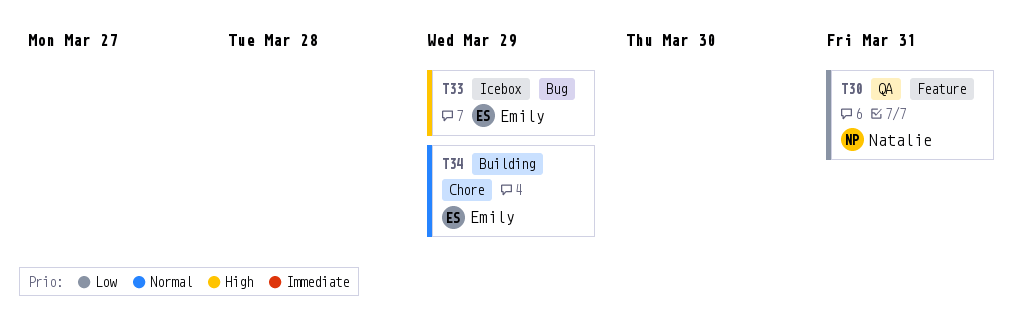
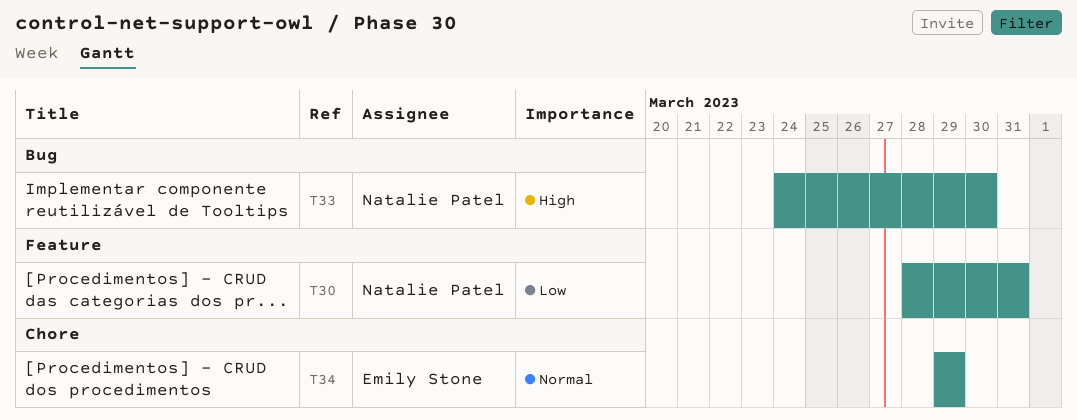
T33, owner: Emily Stone -> Natalie Patel
T33, due: Mar 29 -> Mar 30

